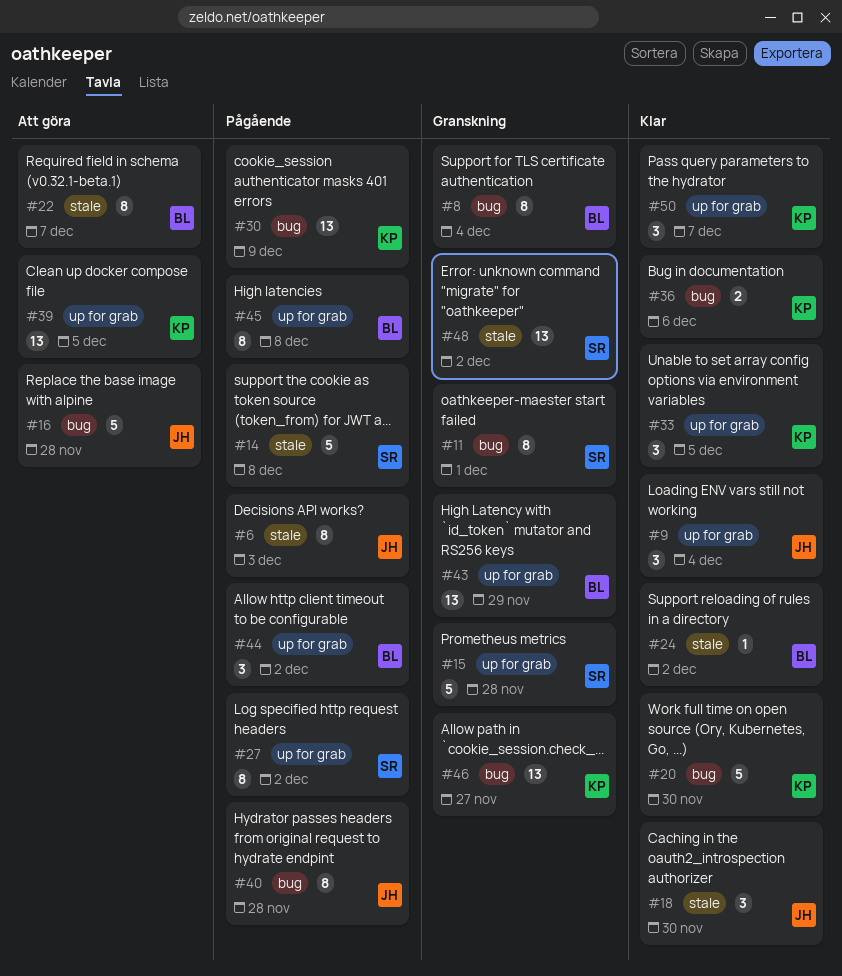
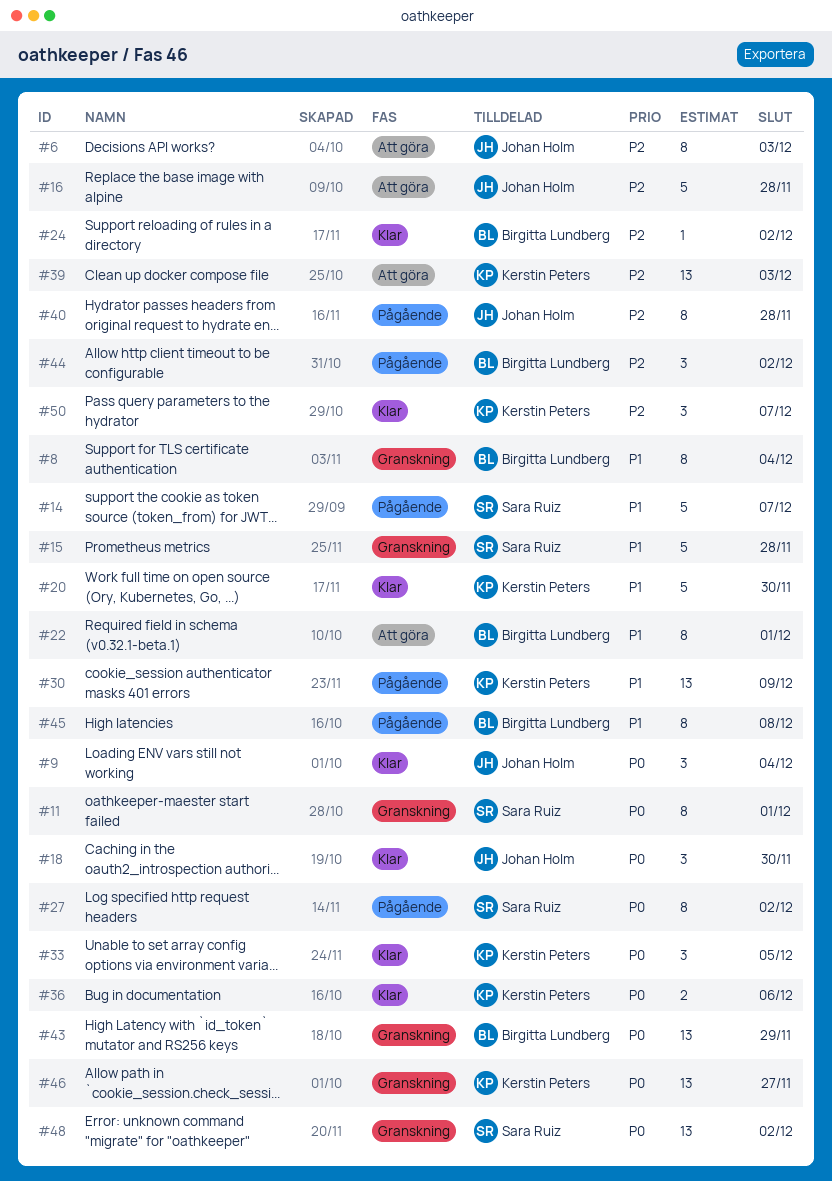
#6, status: Pågående -> Att göra
#14, due: Dec 8 -> Dec 7
#22, due: Dec 7 -> Dec 1
#39, due: Dec 5 -> Dec 3

